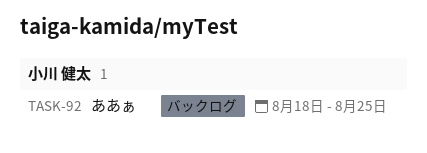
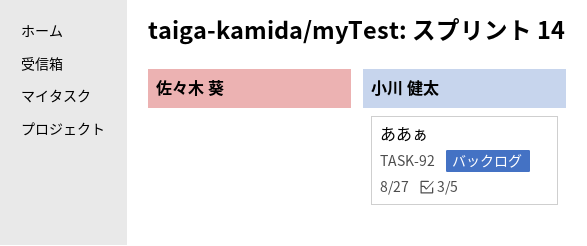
TASK-92, due: Aug 25 -> Aug 27

